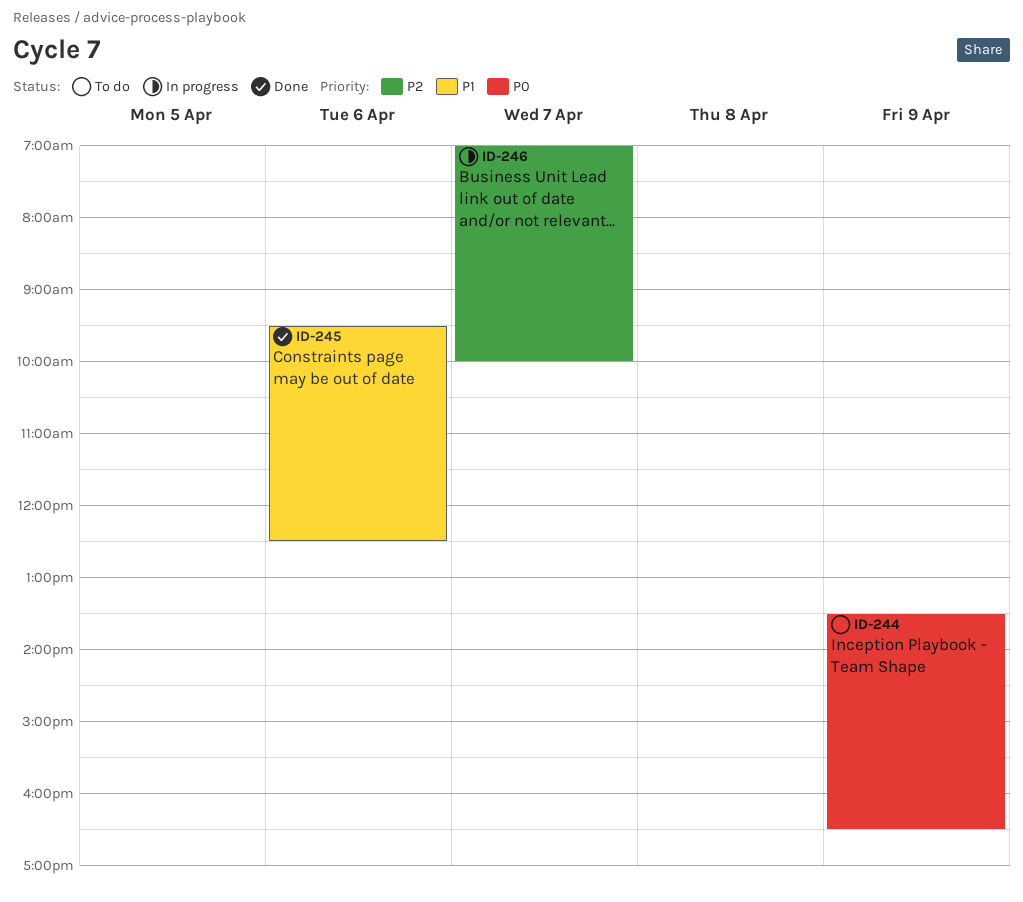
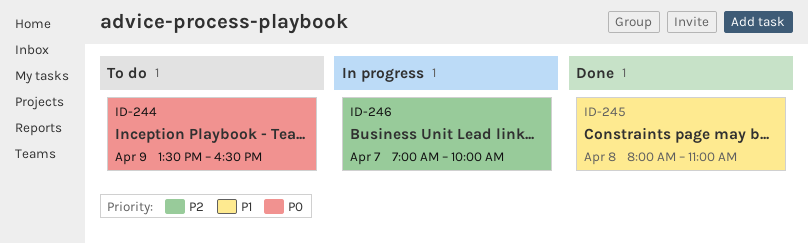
ID-245, day: Apr 6 -> Apr 8
ID-245, begins: 09:30 -> 08:00
ID-245, ends: 12:30 -> 11:00

